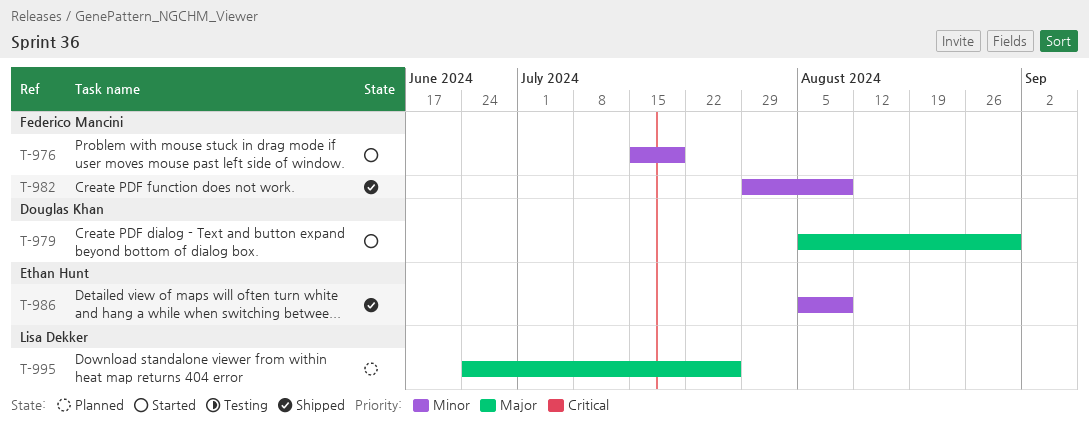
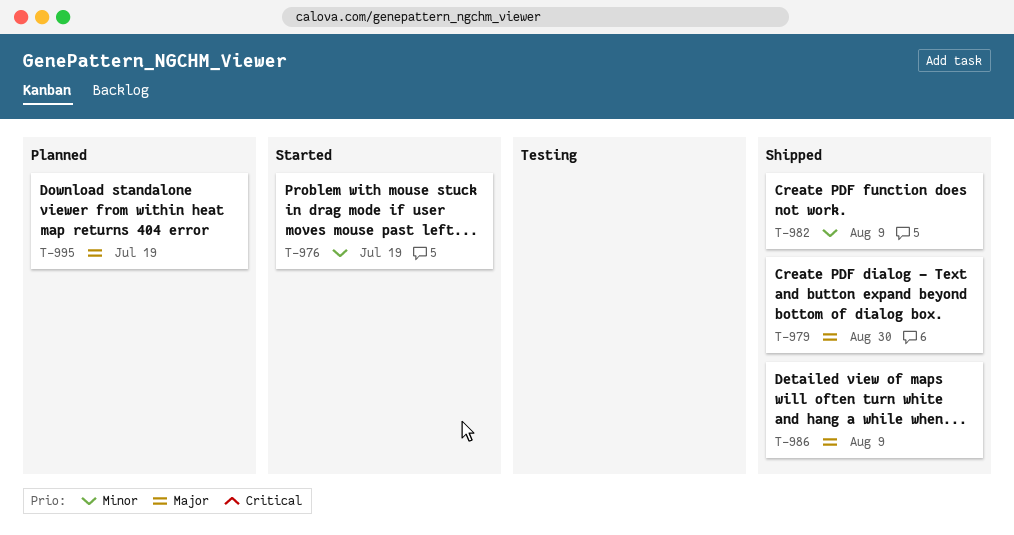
T-979, status: Started -> Shipped
T-986, priority: Minor -> Major
T-995, due: Jul 26 -> Jul 19

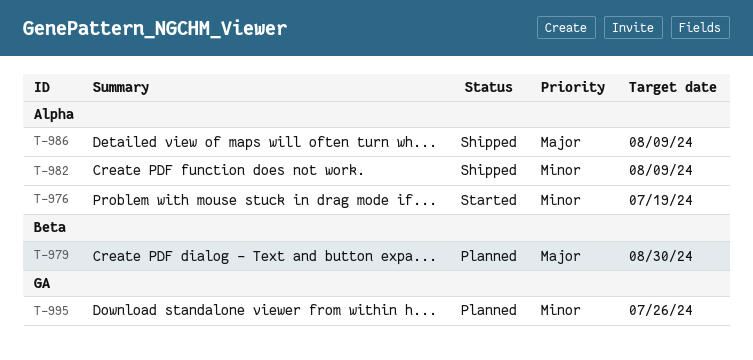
T-979, status: Shipped -> Planned
T-995, priority: Major -> Minor
T-995, due: Jul 19 -> Jul 26

